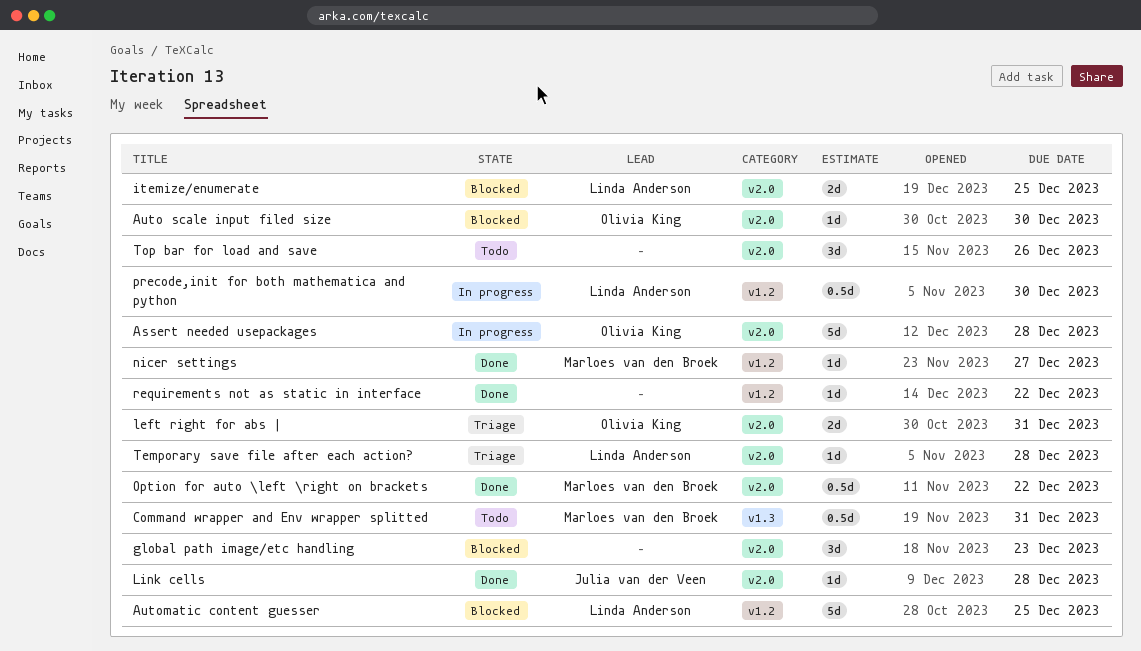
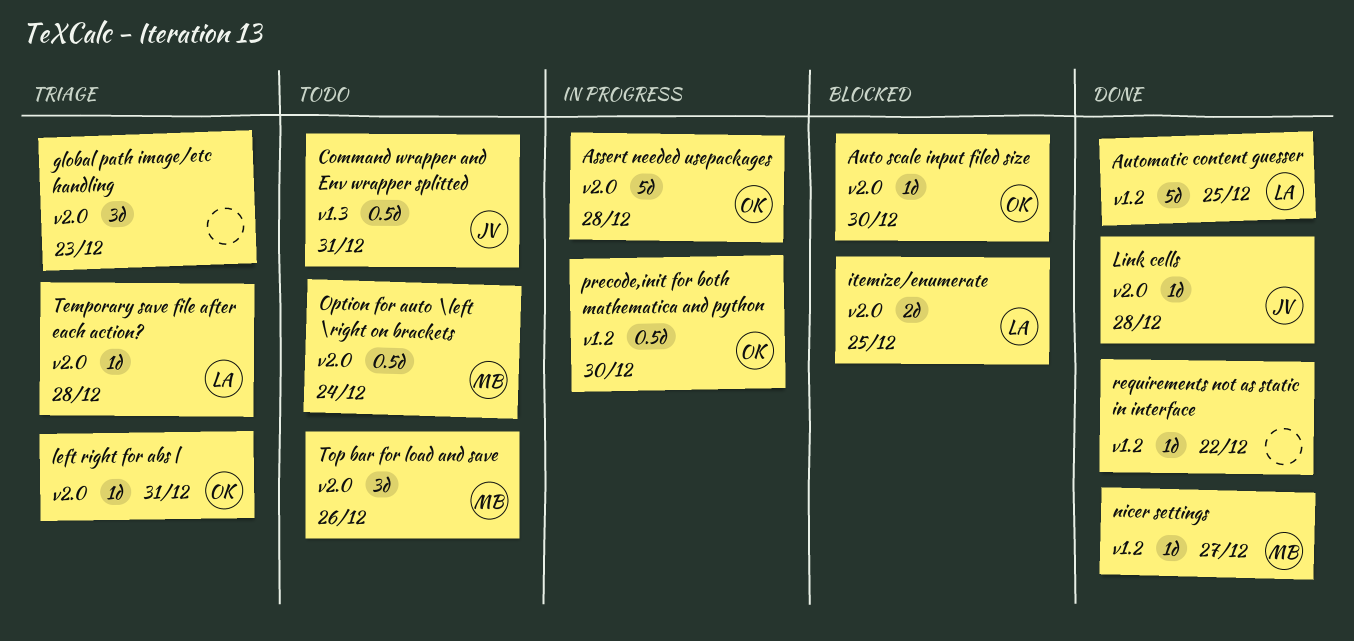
Automatic content guesser, status: Blocked -> Done
Command wrapper and Env wrapper splitted, owner: Marloes van den Broek -> Julia van der Veen
global path image/etc handling, status: Blocked -> Triage
left right for abs |, estimate: 2d -> 1d
Option for auto \left \right on brackets, status: Done -> Todo
Option for auto \left \right on brackets, due: Dec 22 -> Dec 24
precode,init for both mathematica and python, owner: Linda Anderson -> Olivia King
Top bar for load and save, owner: none -> Marloes van den Broek

